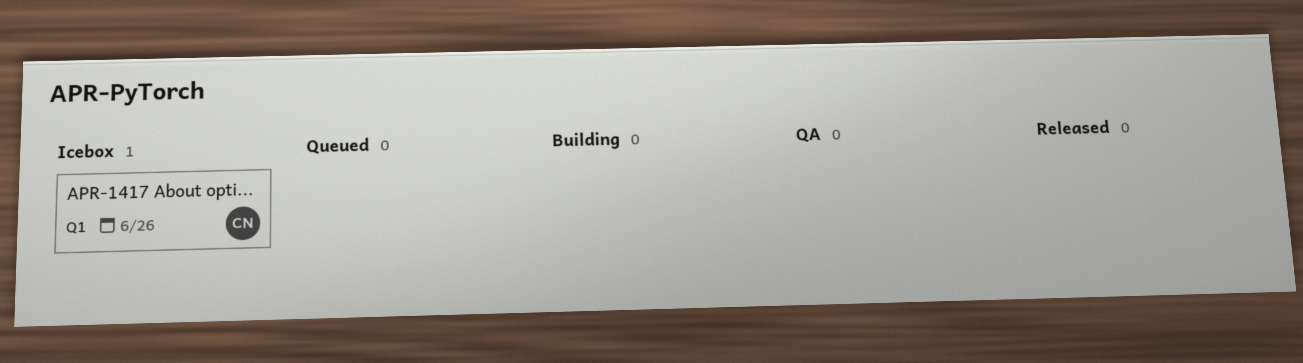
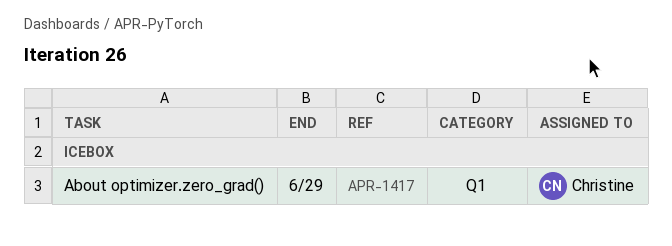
APR-1417, due: Jun 26 -> Jun 29

